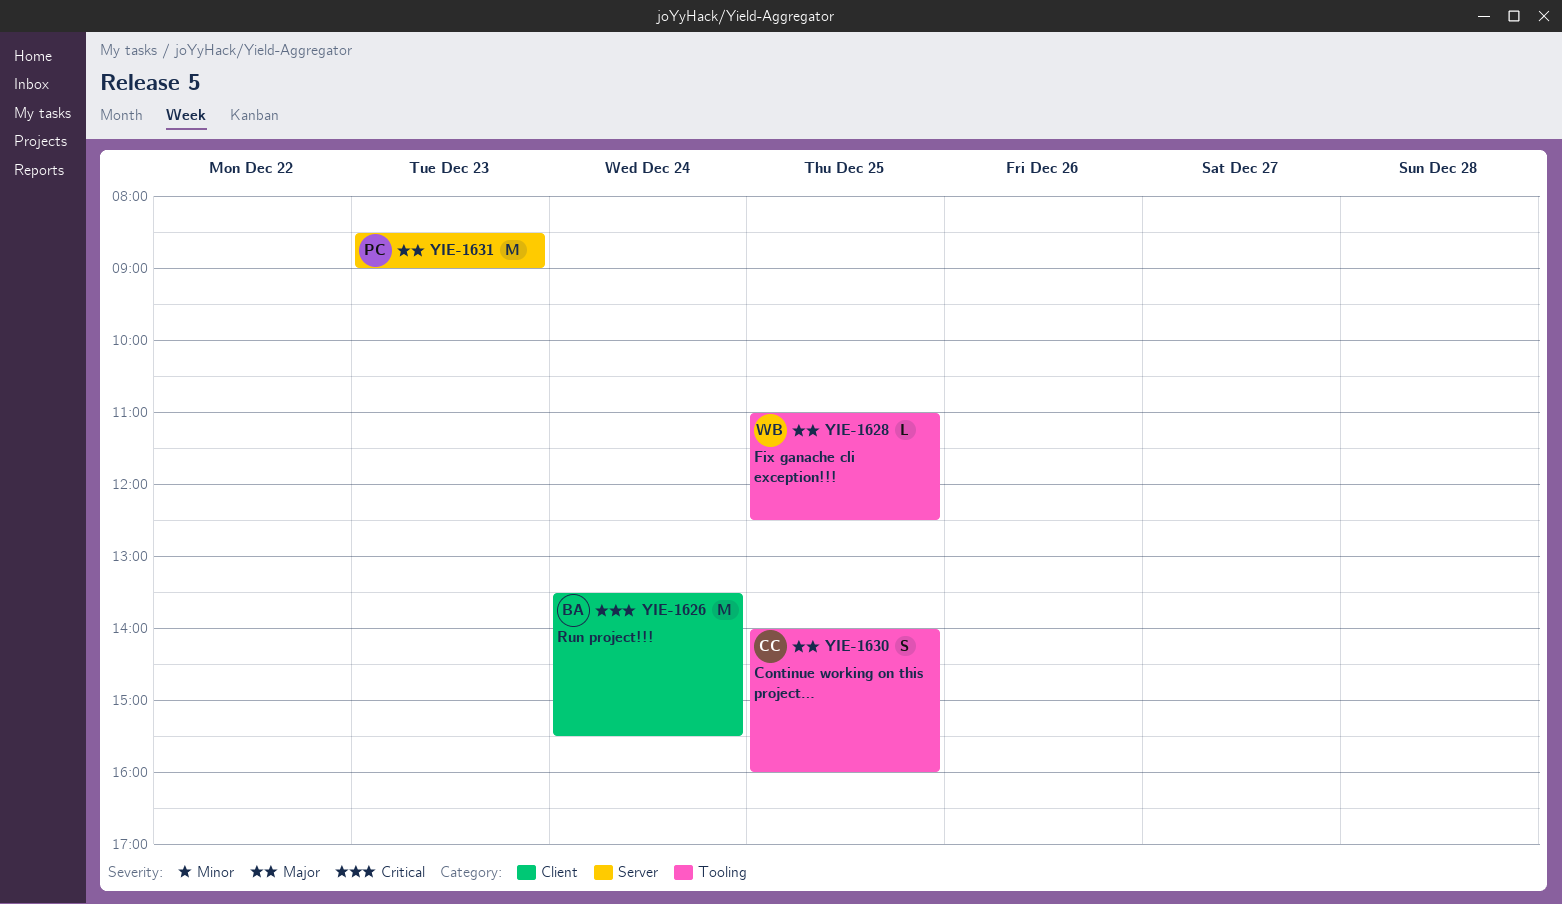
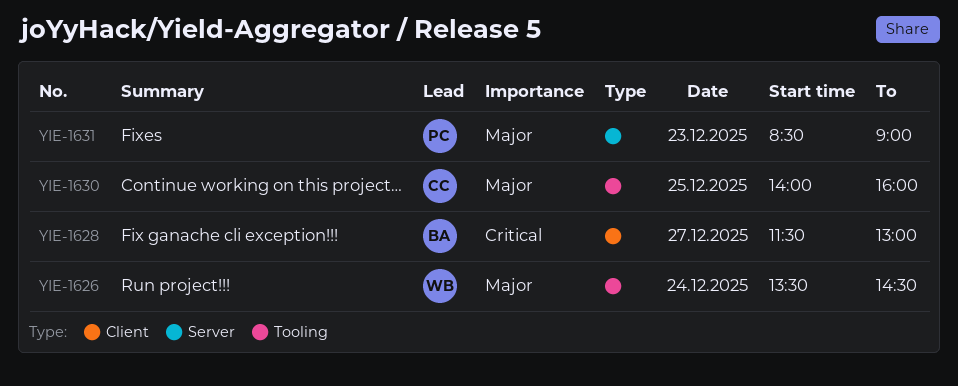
YIE-1626, owner: BA -> WB
YIE-1626, priority: Critical -> Major
YIE-1626, label: Client -> Tooling
YIE-1626, ends: 15:30 -> 14:30
YIE-1628, owner: WB -> BA
YIE-1628, priority: Major -> Critical
YIE-1628, label: Tooling -> Client
YIE-1628, day: Dec 25 -> Dec 27
YIE-1628, begins: 11:00 -> 11:30
YIE-1628, ends: 12:30 -> 13:00

